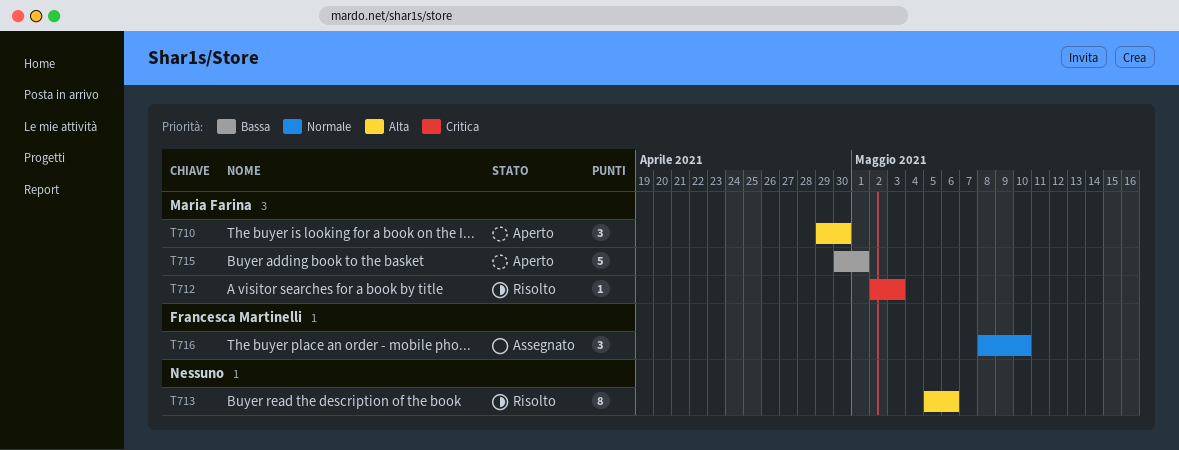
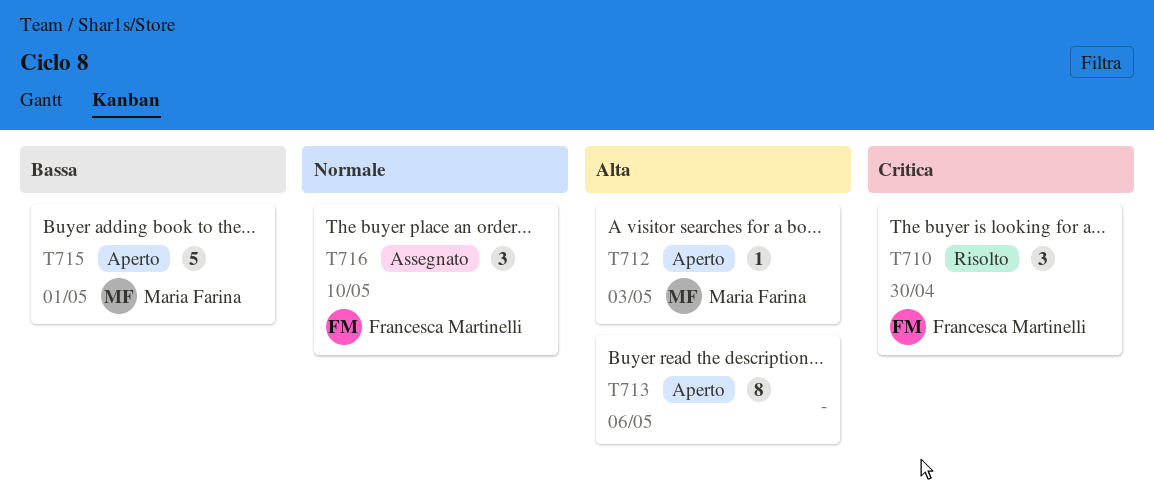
T710, status: Aperto -> Risolto
T710, owner: Maria Farina -> Francesca Martinelli
T710, priority: Alta -> Critica
T712, status: Risolto -> Aperto
T712, priority: Critica -> Alta
T713, status: Risolto -> Aperto

